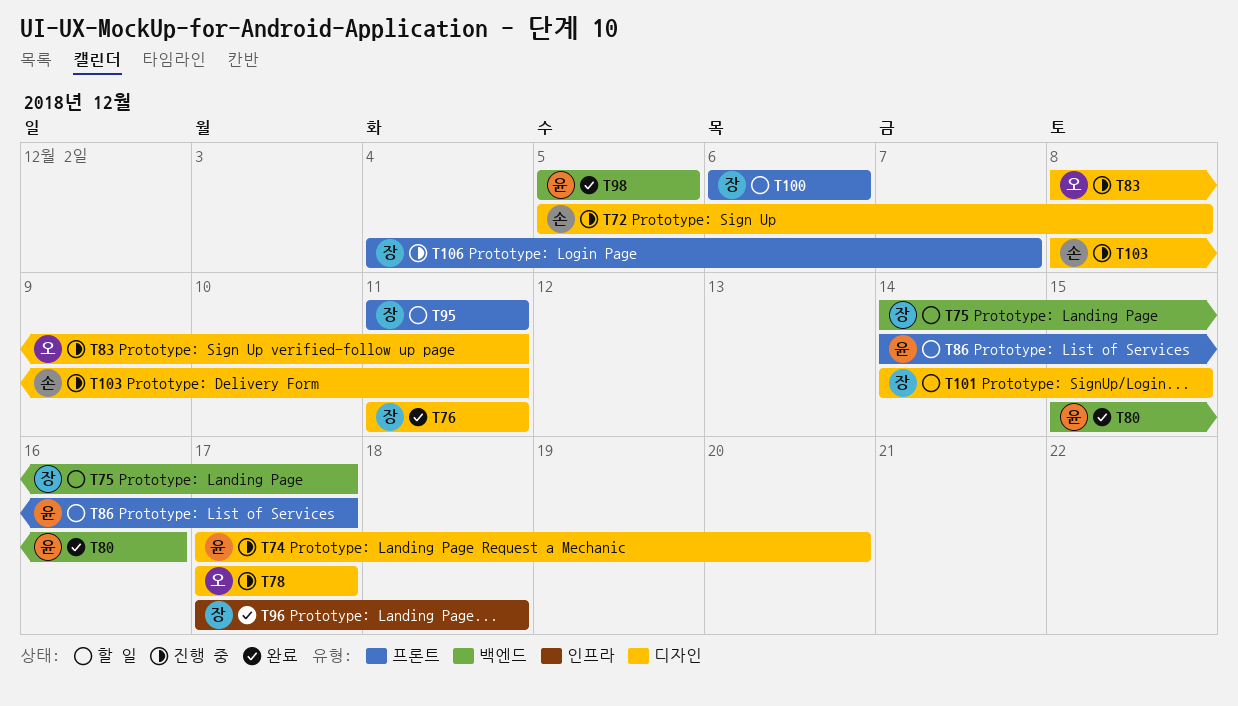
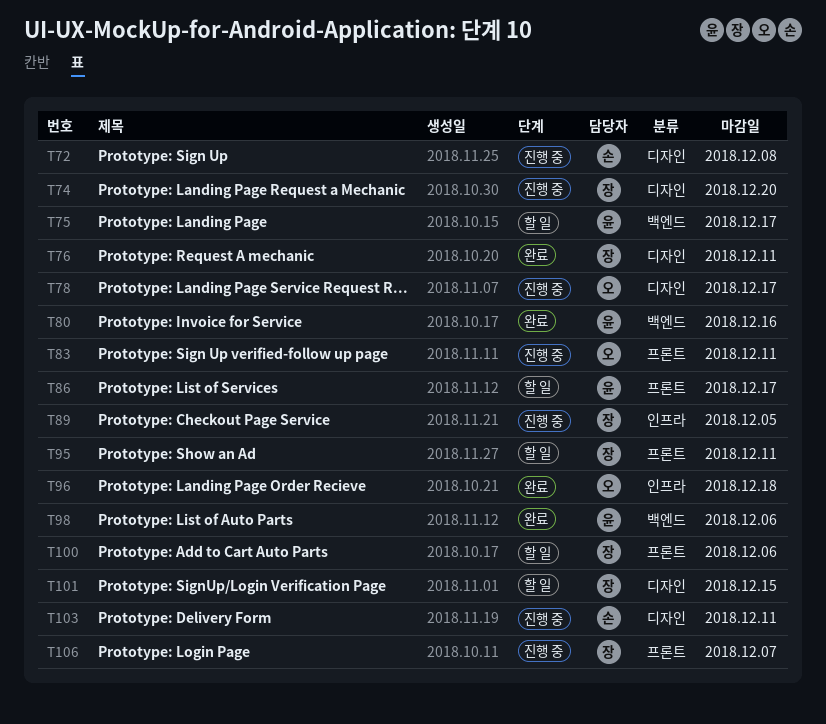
T74, owner: 윤 -> 장
T75, owner: 장 -> 윤
T83, label: 디자인 -> 프론트
T89: none -> present
T96, owner: 장 -> 오
T98, due: Dec 5 -> Dec 6

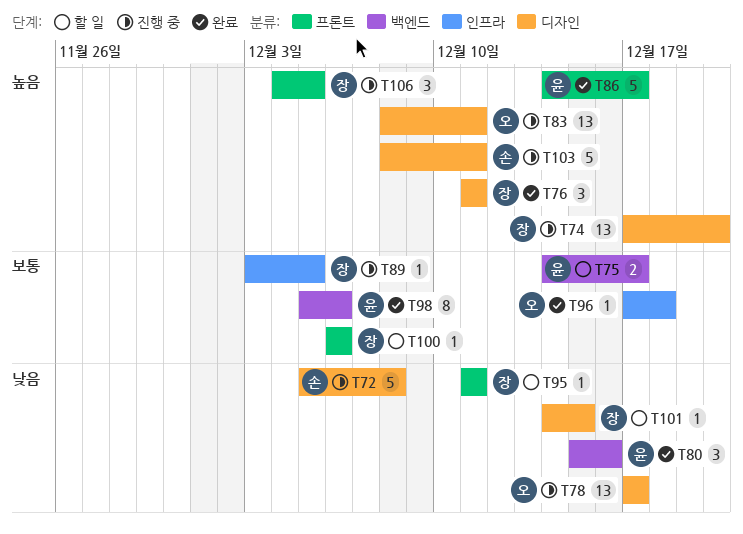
T83, label: 프론트 -> 디자인
T86, status: 할 일 -> 완료
T106, due: Dec 7 -> Dec 5

